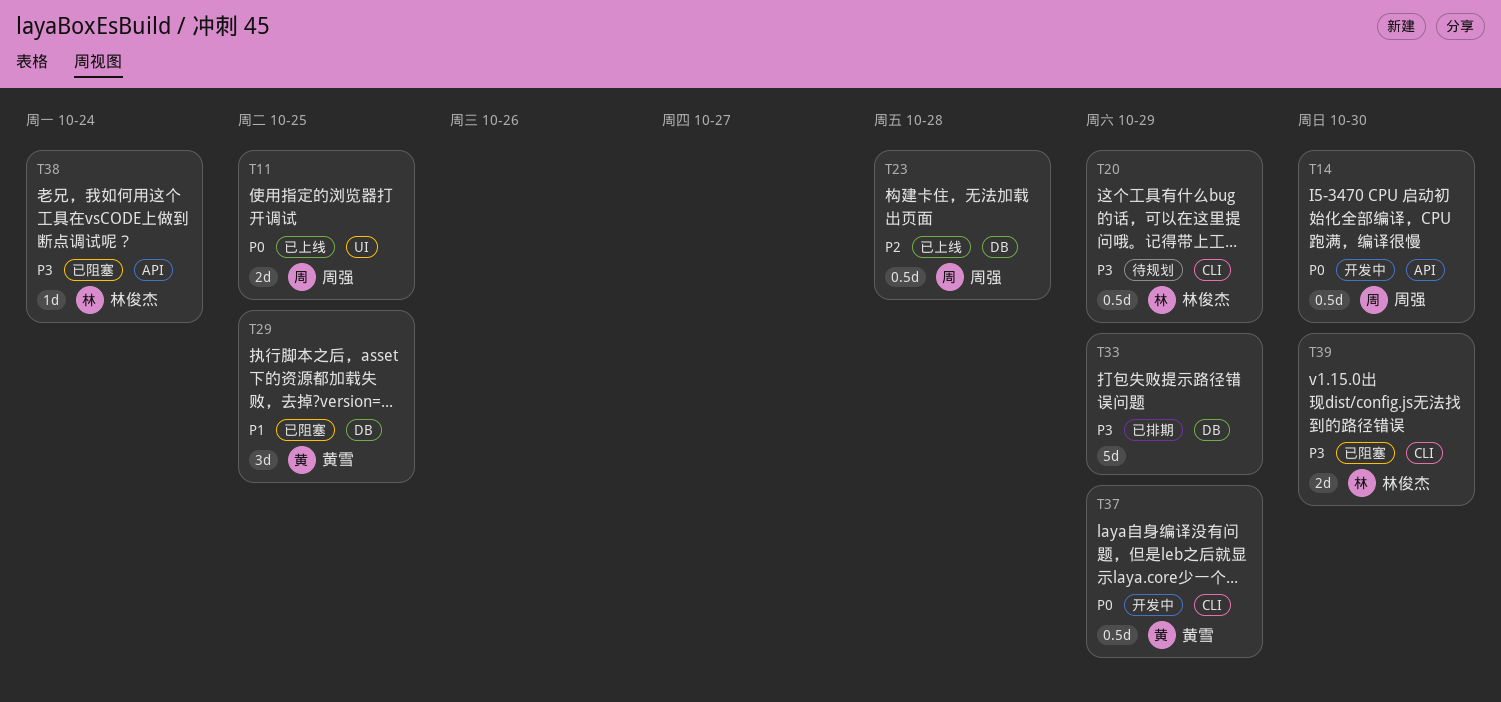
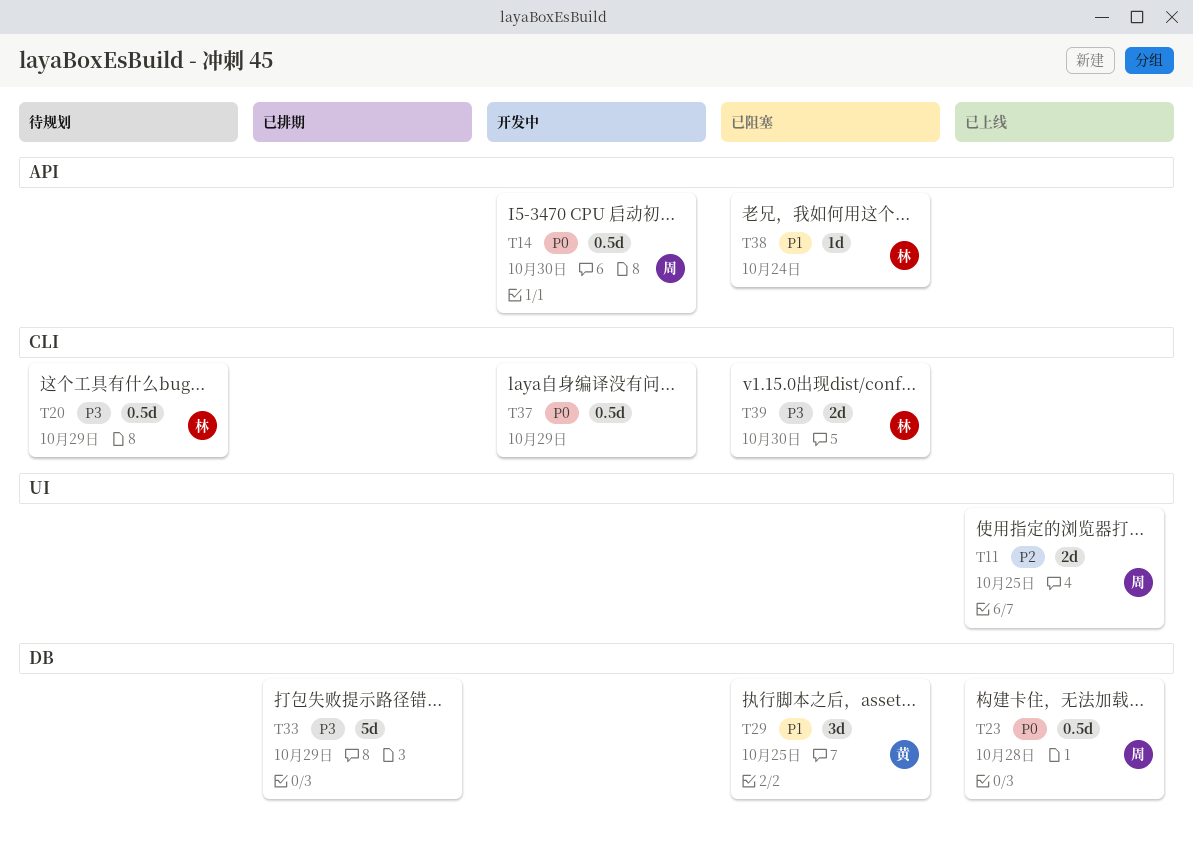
T11, priority: P0 -> P2
T23, priority: P2 -> P0
T37, owner: 黄雪 -> none
T38, priority: P3 -> P1

